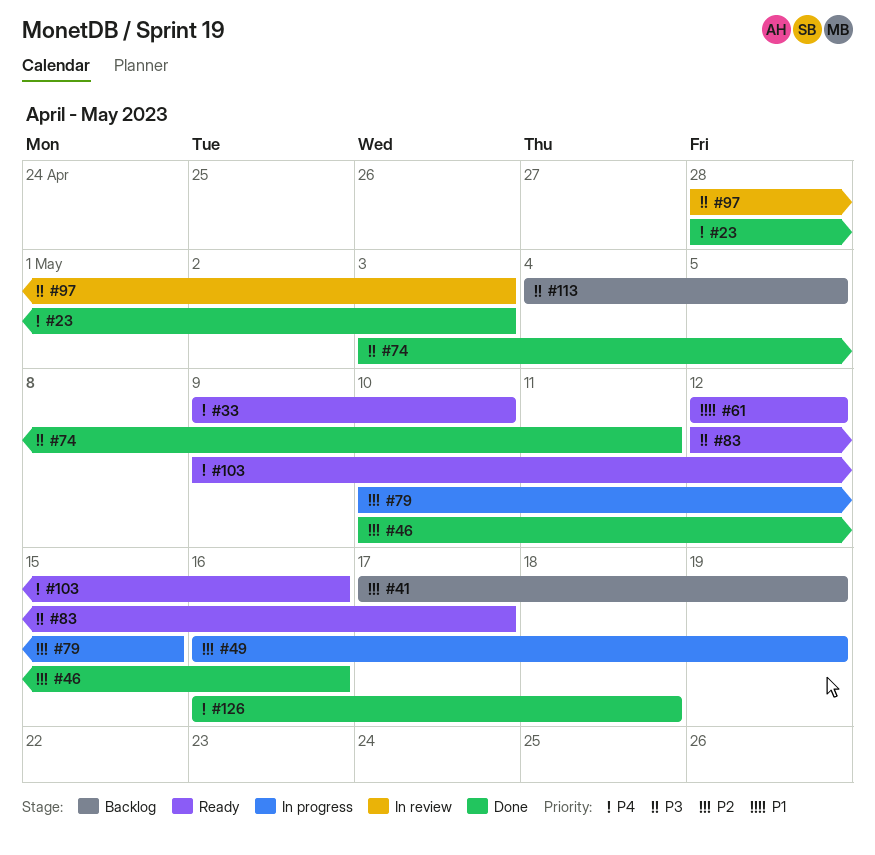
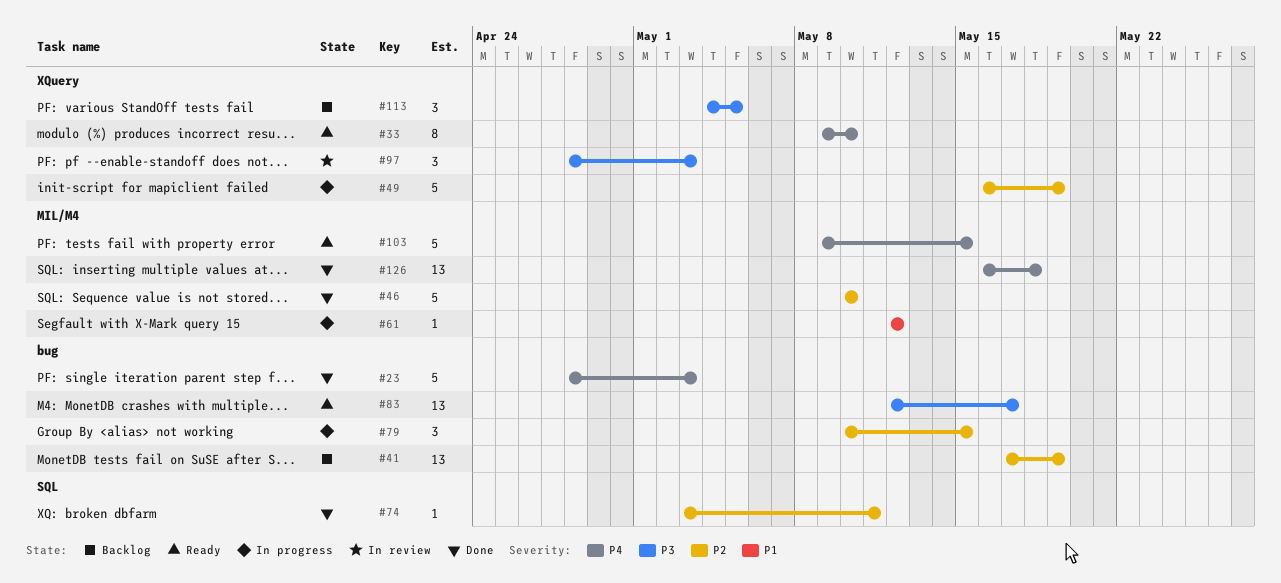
#46, due: May 16 -> May 10
#61, status: Ready -> In progress
#74, priority: P3 -> P2
#103, due: May 16 -> May 15

